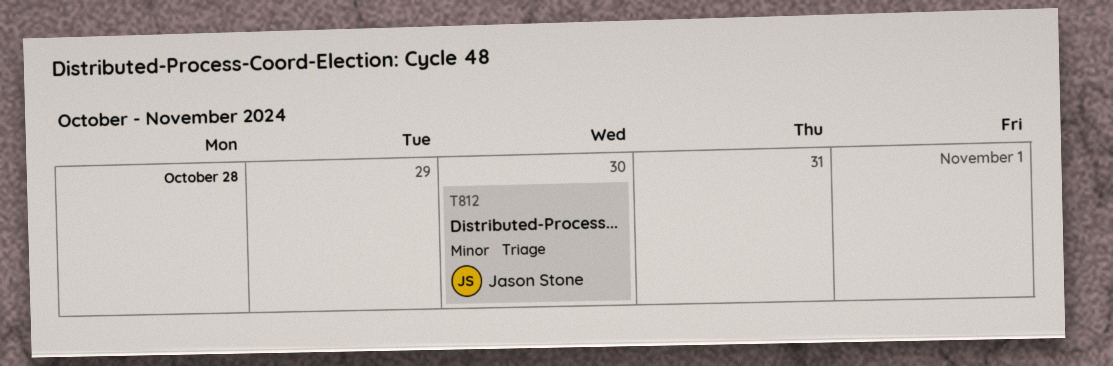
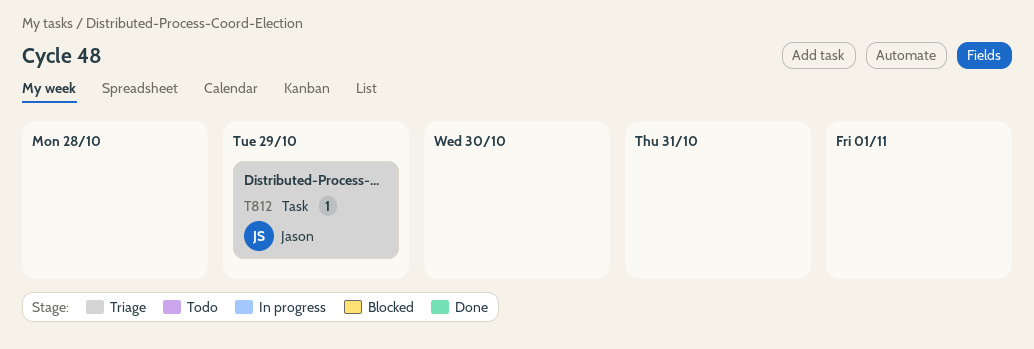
T812, due: Oct 30 -> Oct 29

